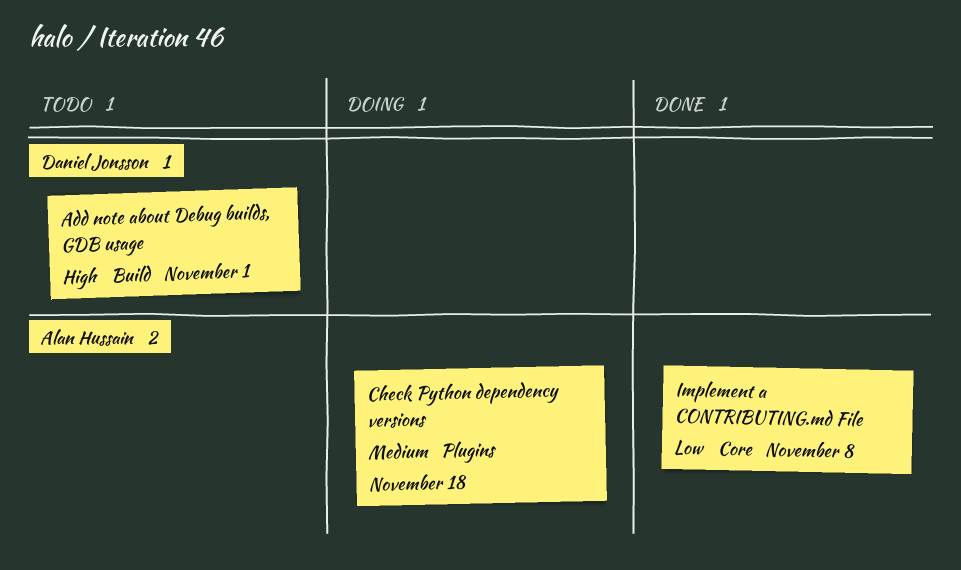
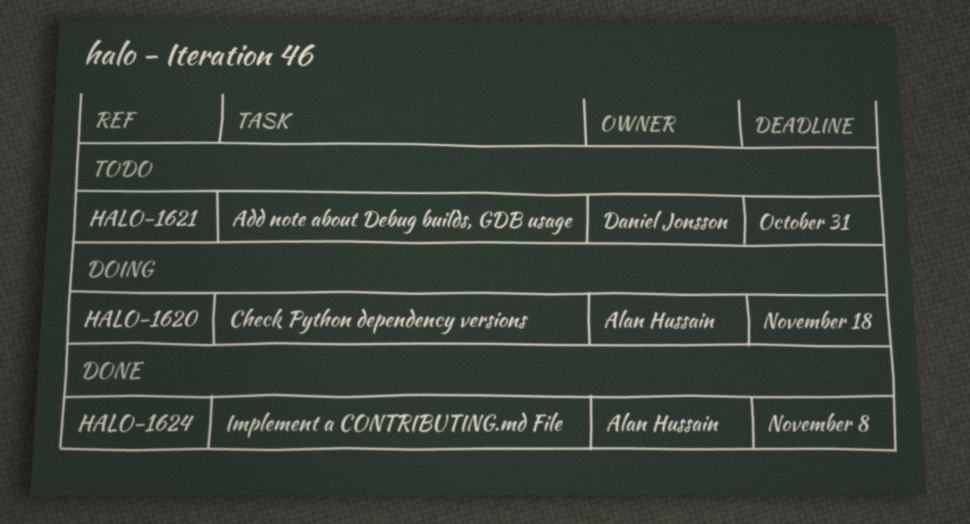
Add note about Debug builds, GDB usage, due: Nov 1 -> Oct 31

